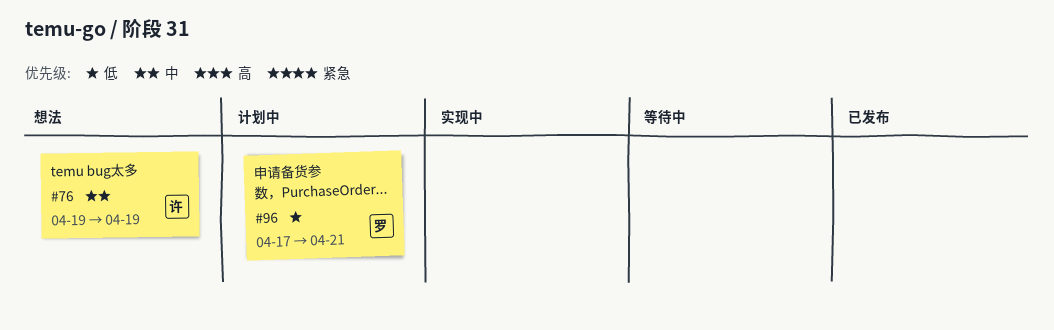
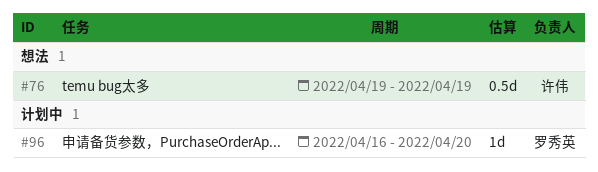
#96, start: Apr 17 -> Apr 16
#96, due: Apr 21 -> Apr 20

